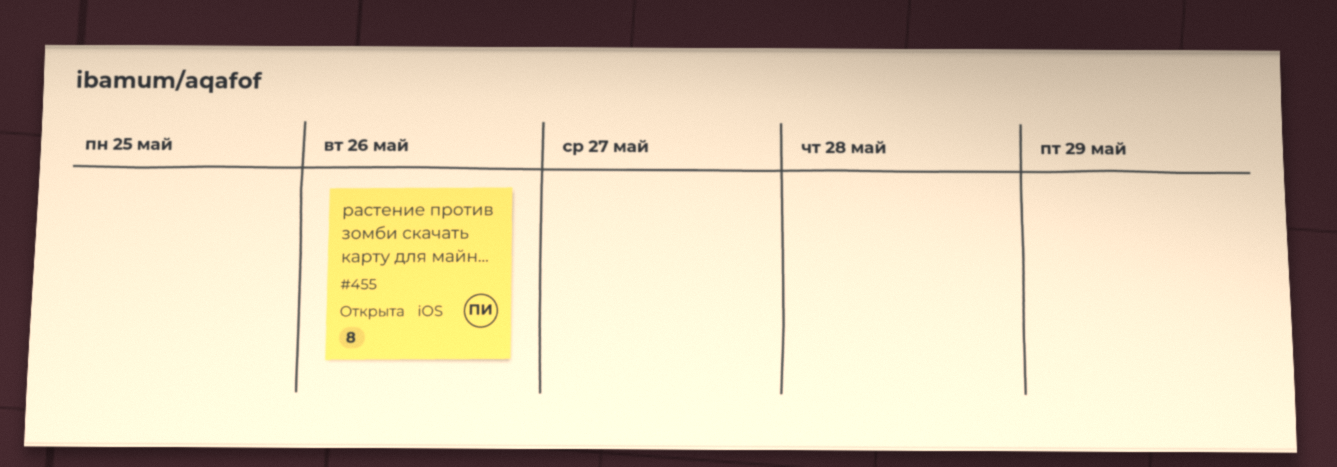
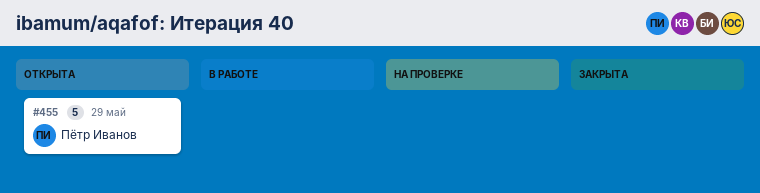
#455, estimate: 8 -> 5
#455, due: May 26 -> May 29

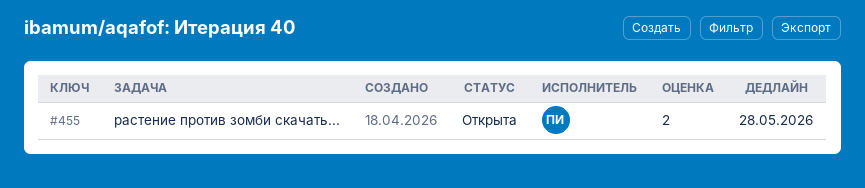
#455, estimate: 5 -> 2
#455, due: May 29 -> May 28

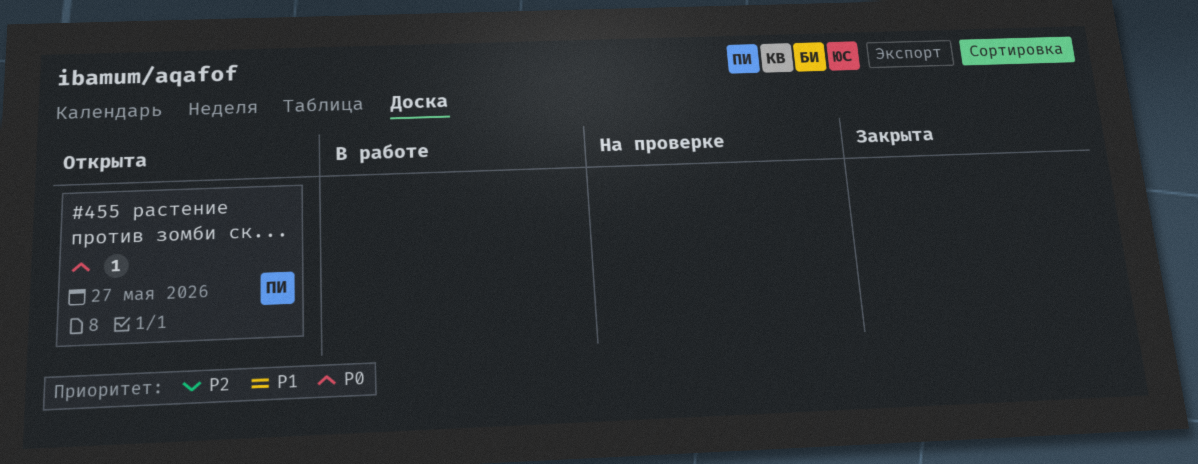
#455, estimate: 2 -> 1
#455, due: May 28 -> May 27

